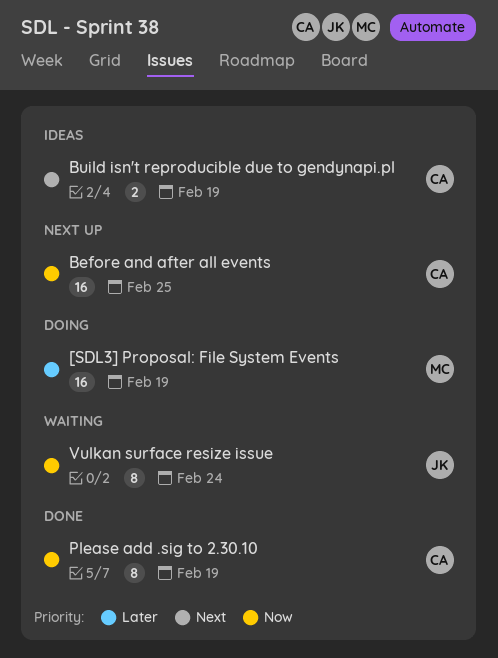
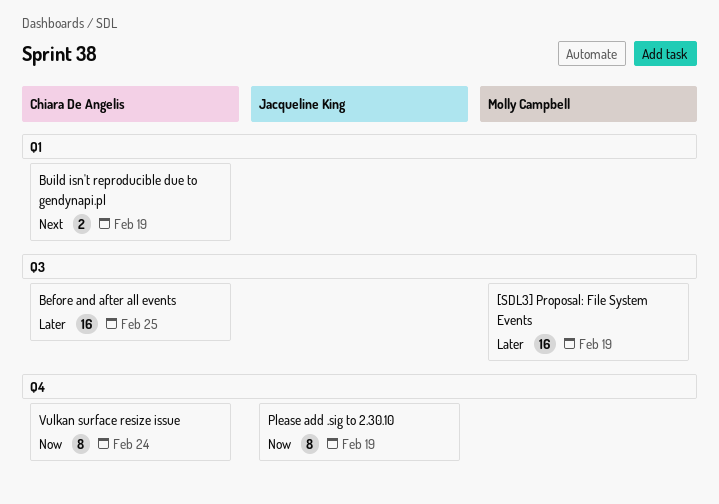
Before and after all events, priority: Now -> Later
Please add .sig to 2.30.10, owner: Chiara De Angelis -> Jacqueline King
Vulkan surface resize issue, owner: Jacqueline King -> Chiara De Angelis

